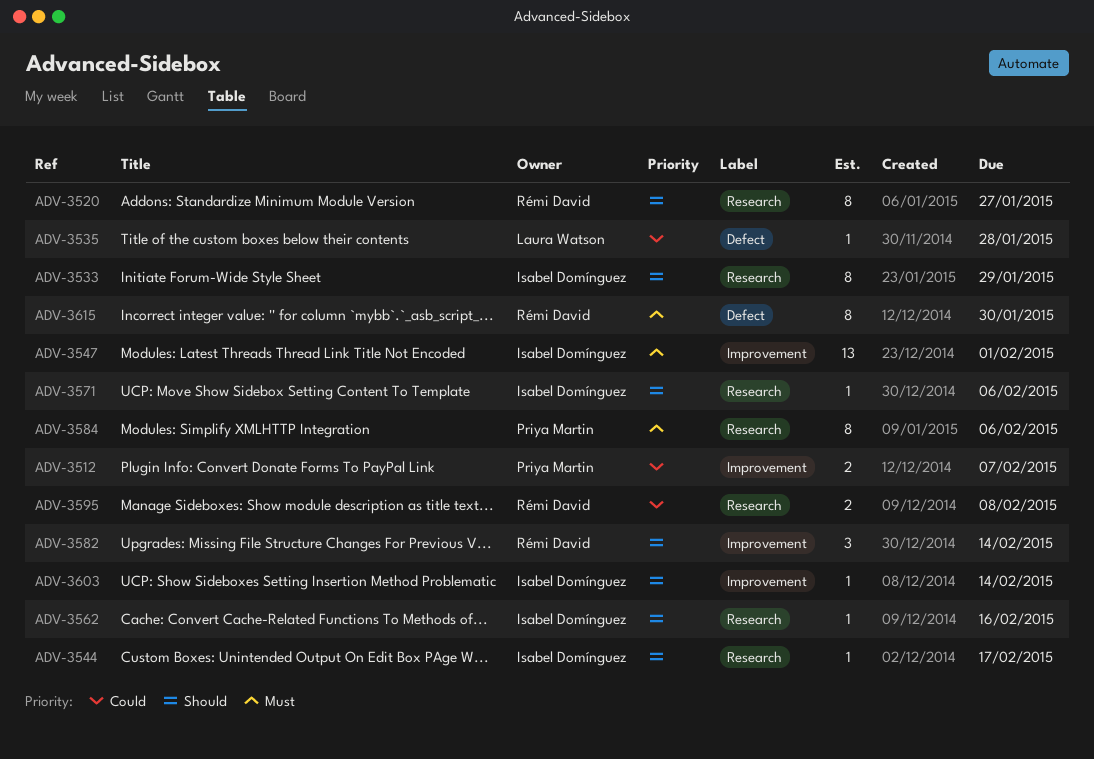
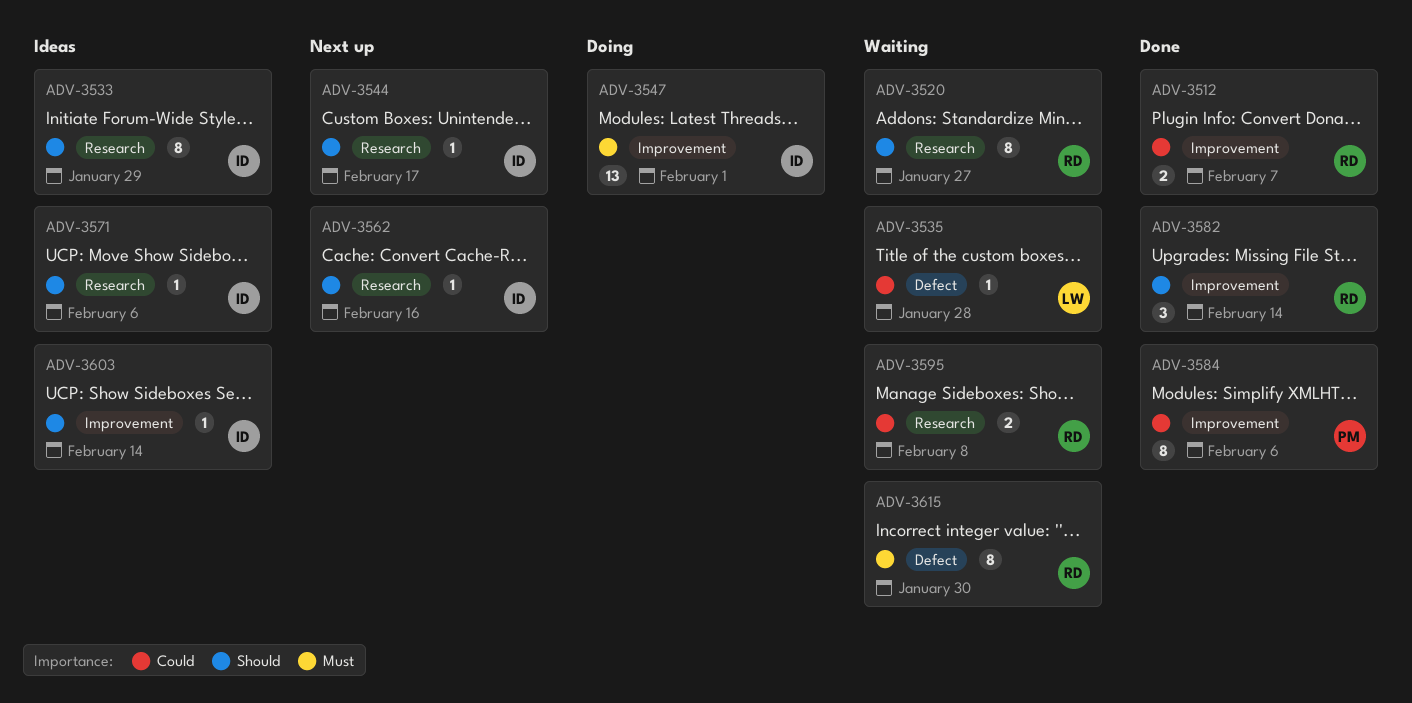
ADV-3512, owner: Priya Martin -> Rémi David
ADV-3584, priority: Must -> Could
ADV-3584, label: Research -> Improvement

